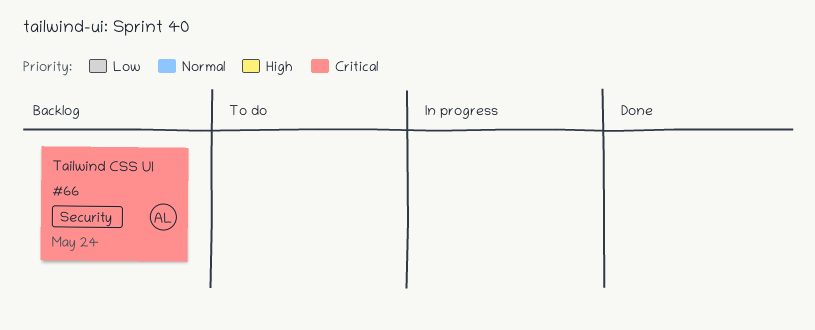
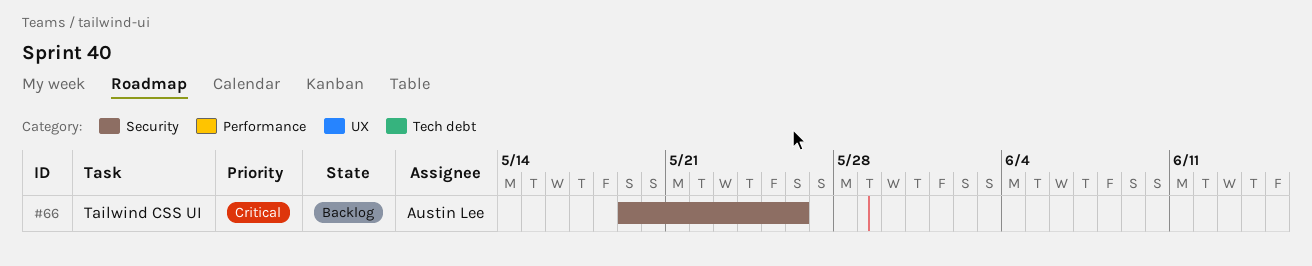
#66, due: May 24 -> May 26

